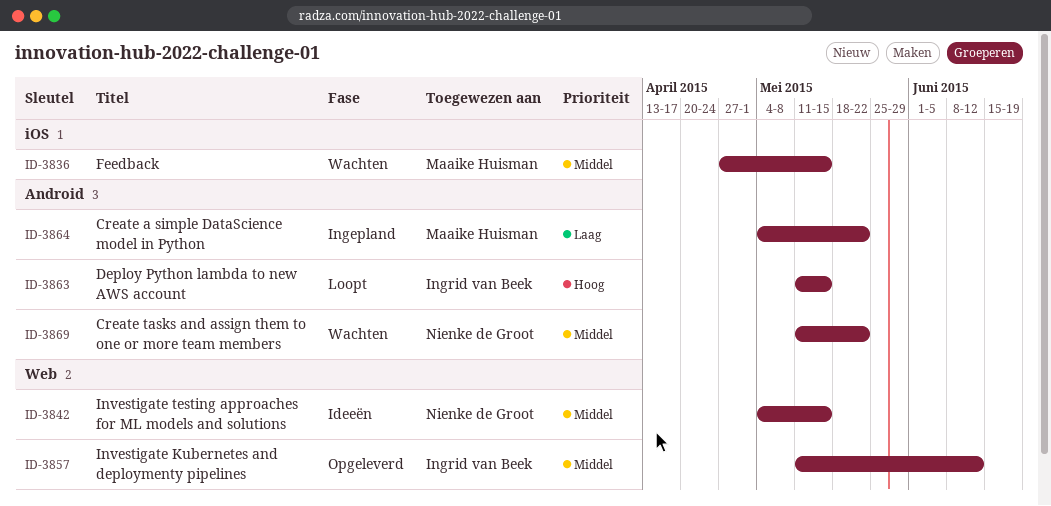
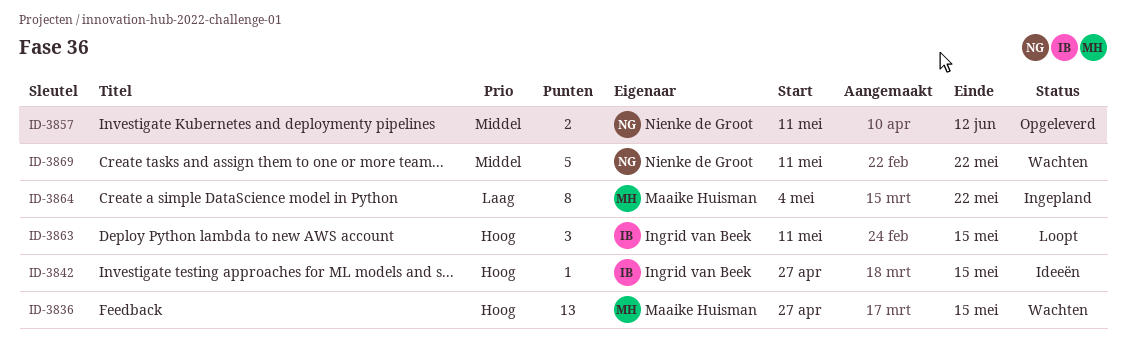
ID-3836, priority: Middel -> Hoog
ID-3842, owner: Nienke de Groot -> Ingrid van Beek
ID-3842, priority: Middel -> Hoog
ID-3842, start: May 4 -> Apr 27
ID-3857, owner: Ingrid van Beek -> Nienke de Groot

